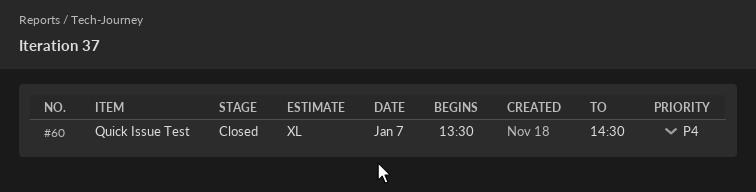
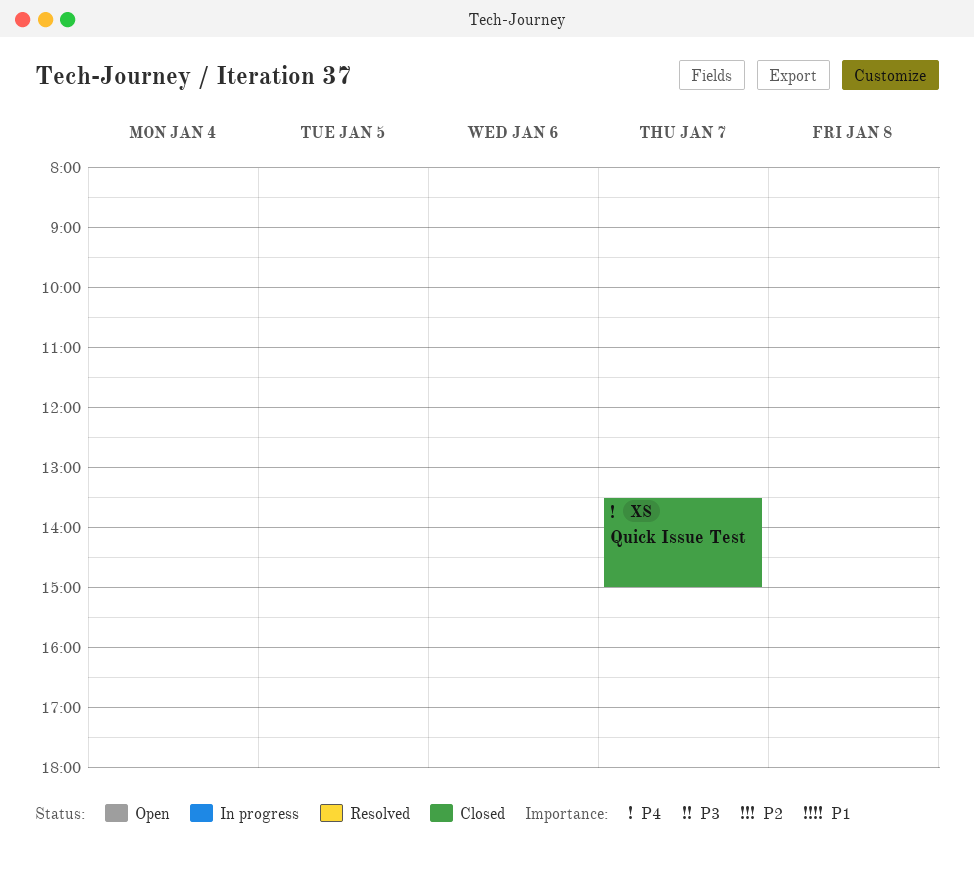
Quick Issue Test, estimate: XL -> XS
Quick Issue Test, ends: 14:30 -> 15:00

